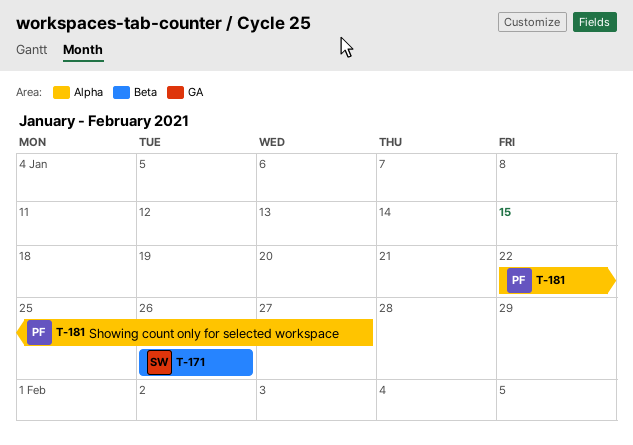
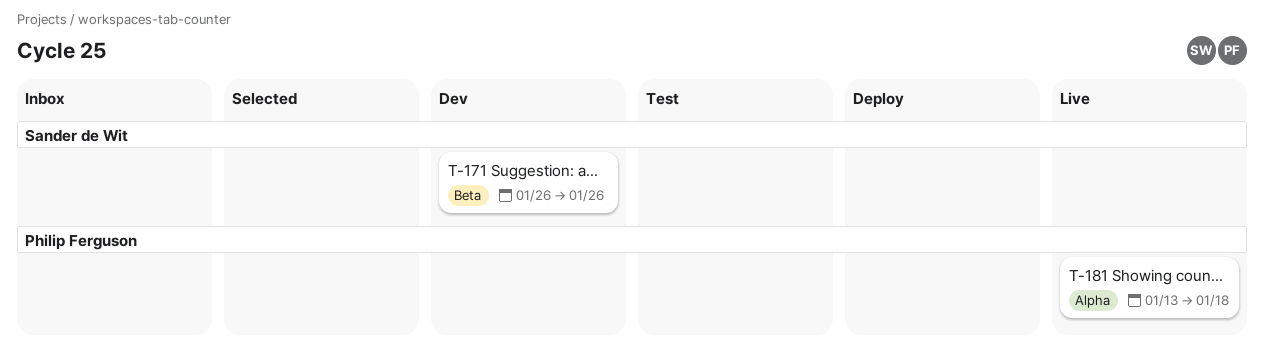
T-181, start: Jan 22 -> Jan 13
T-181, due: Jan 27 -> Jan 18

